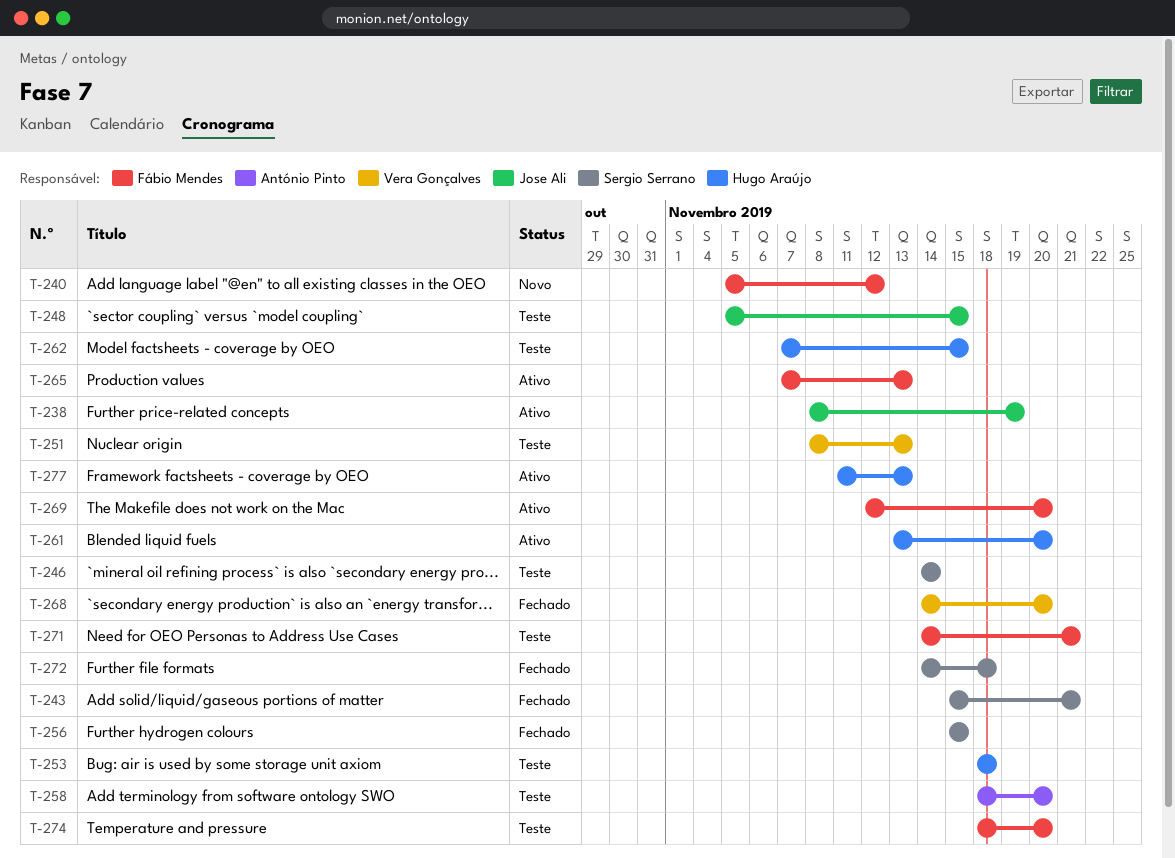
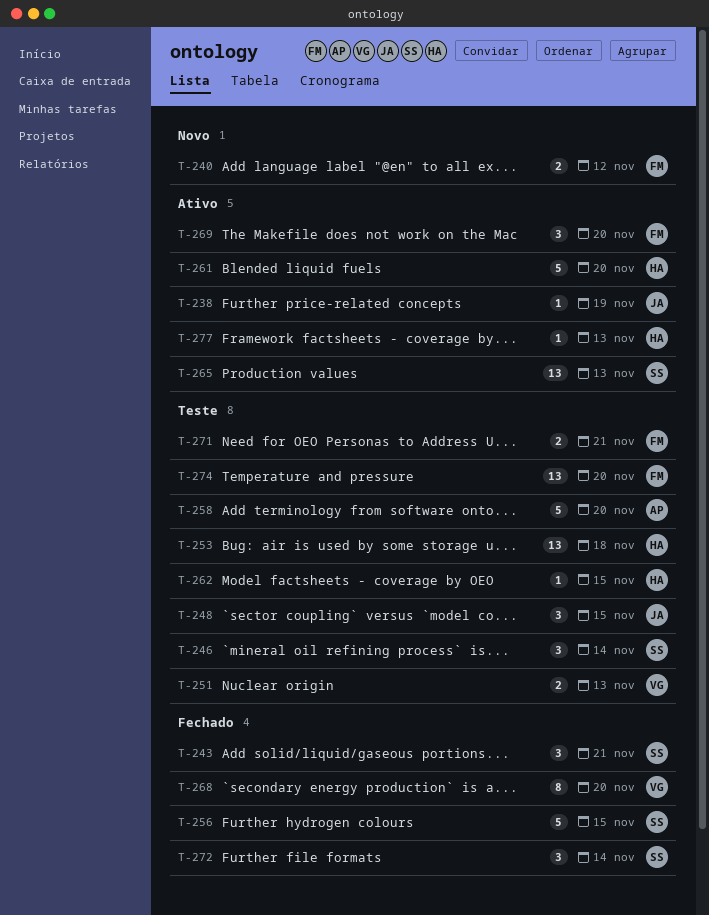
T-265, owner: Fábio Mendes -> Sergio Serrano
T-272, due: Nov 18 -> Nov 14

